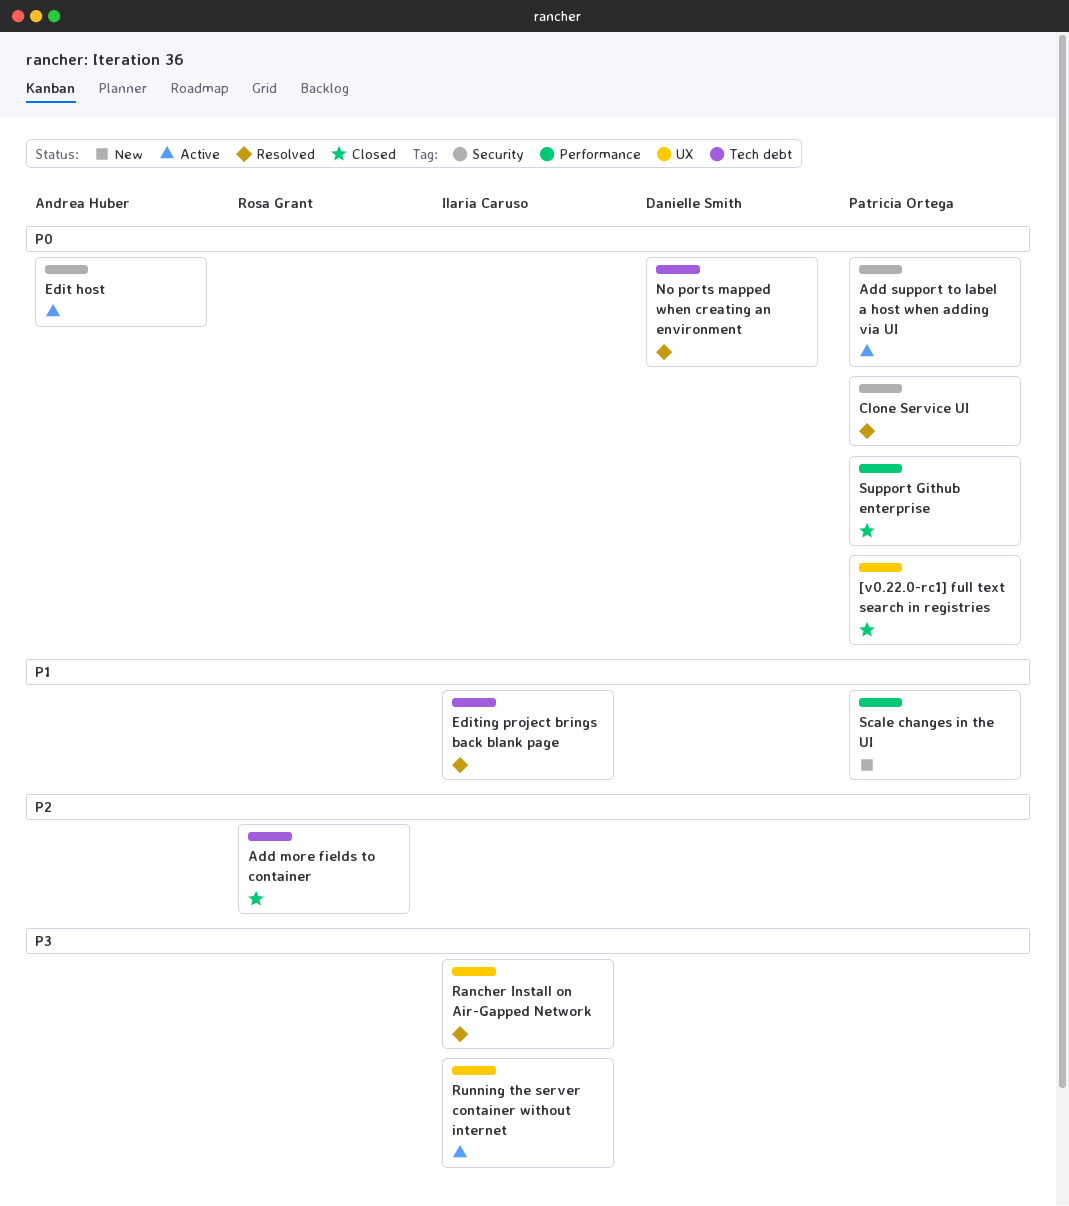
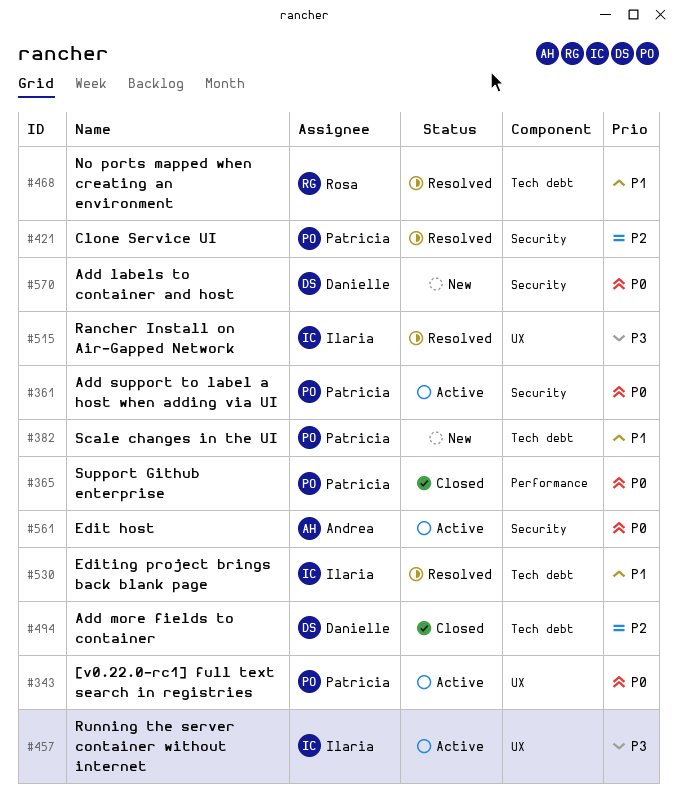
[v0.22.0-rc1] full text search in registries, status: Closed -> Active
Add labels to container and host: none -> present
Add more fields to container, owner: Rosa Grant -> Danielle Smith
Clone Service UI, priority: P0 -> P2
No ports mapped when creating an environment, owner: Danielle Smith -> Rosa Grant
No ports mapped when creating an environment, priority: P0 -> P1
Scale changes in the UI, label: Performance -> Tech debt

